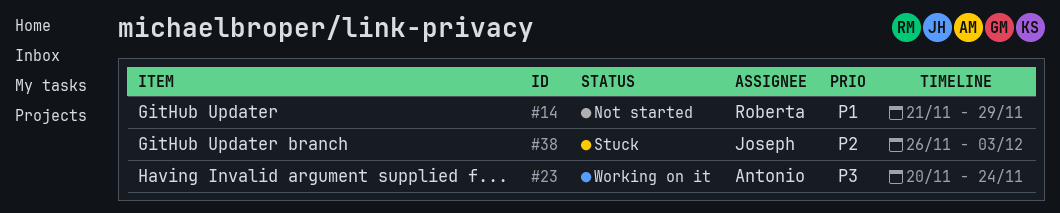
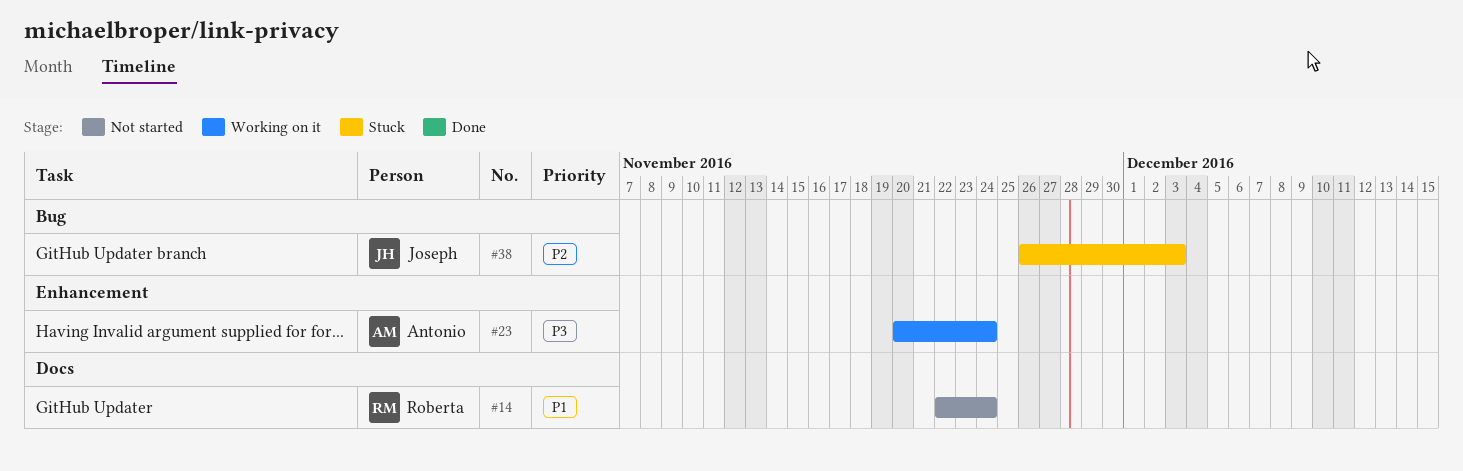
#14, start: Nov 21 -> Nov 22
#14, due: Nov 29 -> Nov 24

